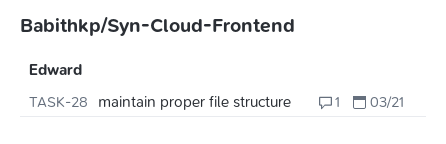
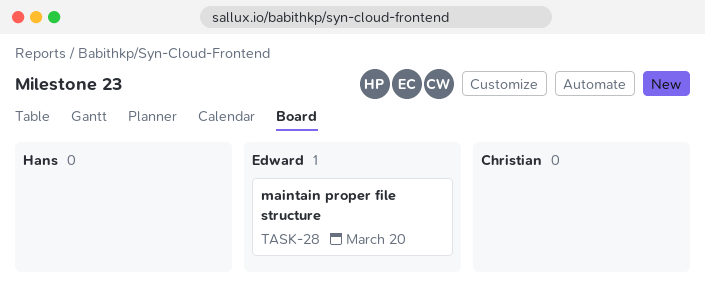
TASK-28, due: Mar 21 -> Mar 20

